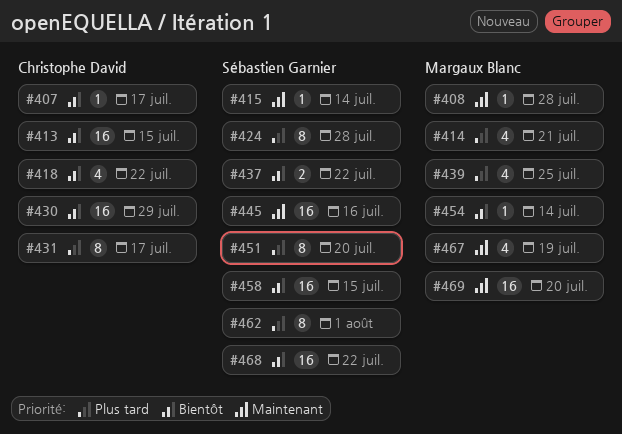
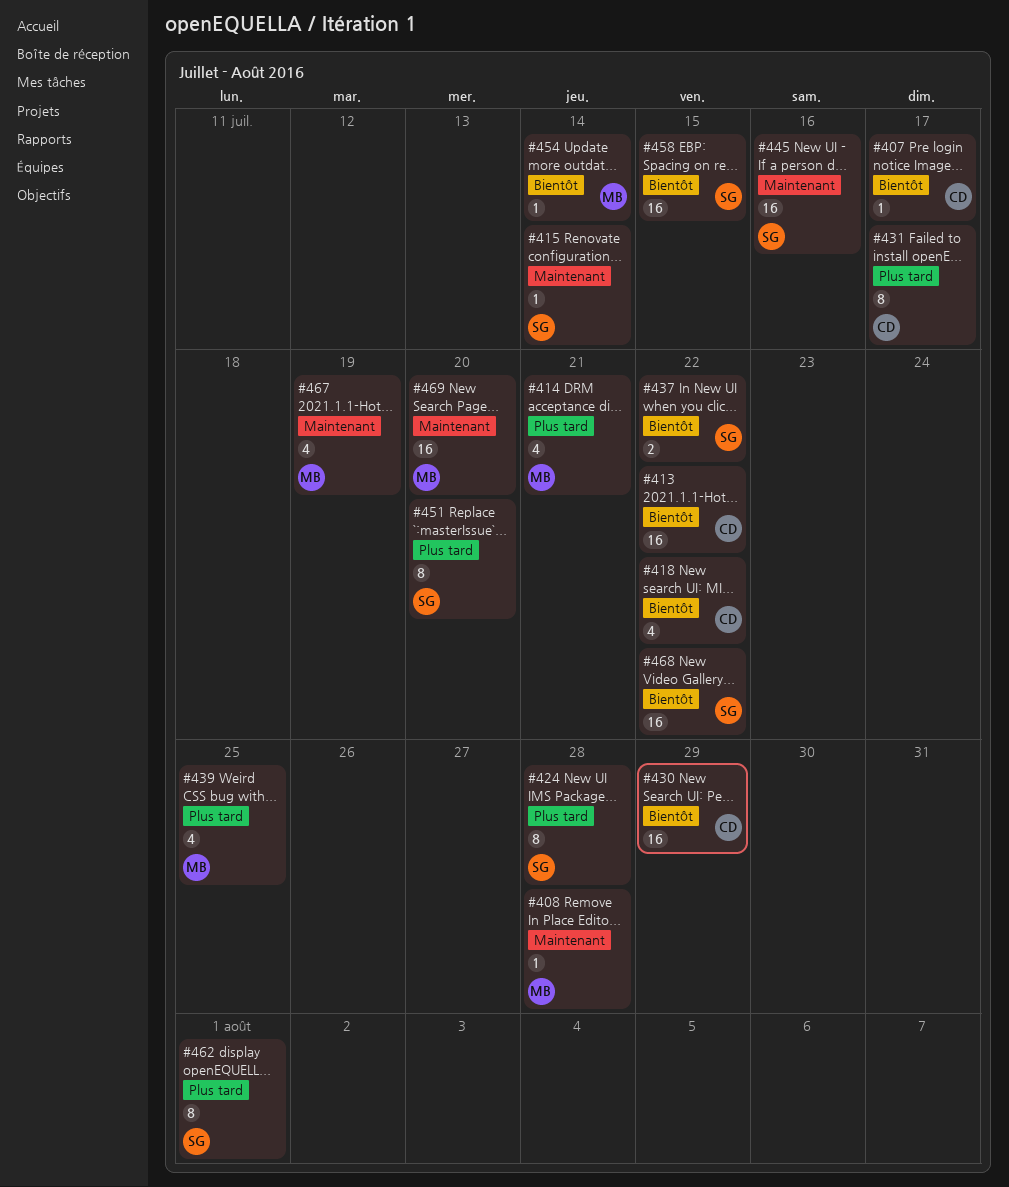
#413, due: Jul 15 -> Jul 22

